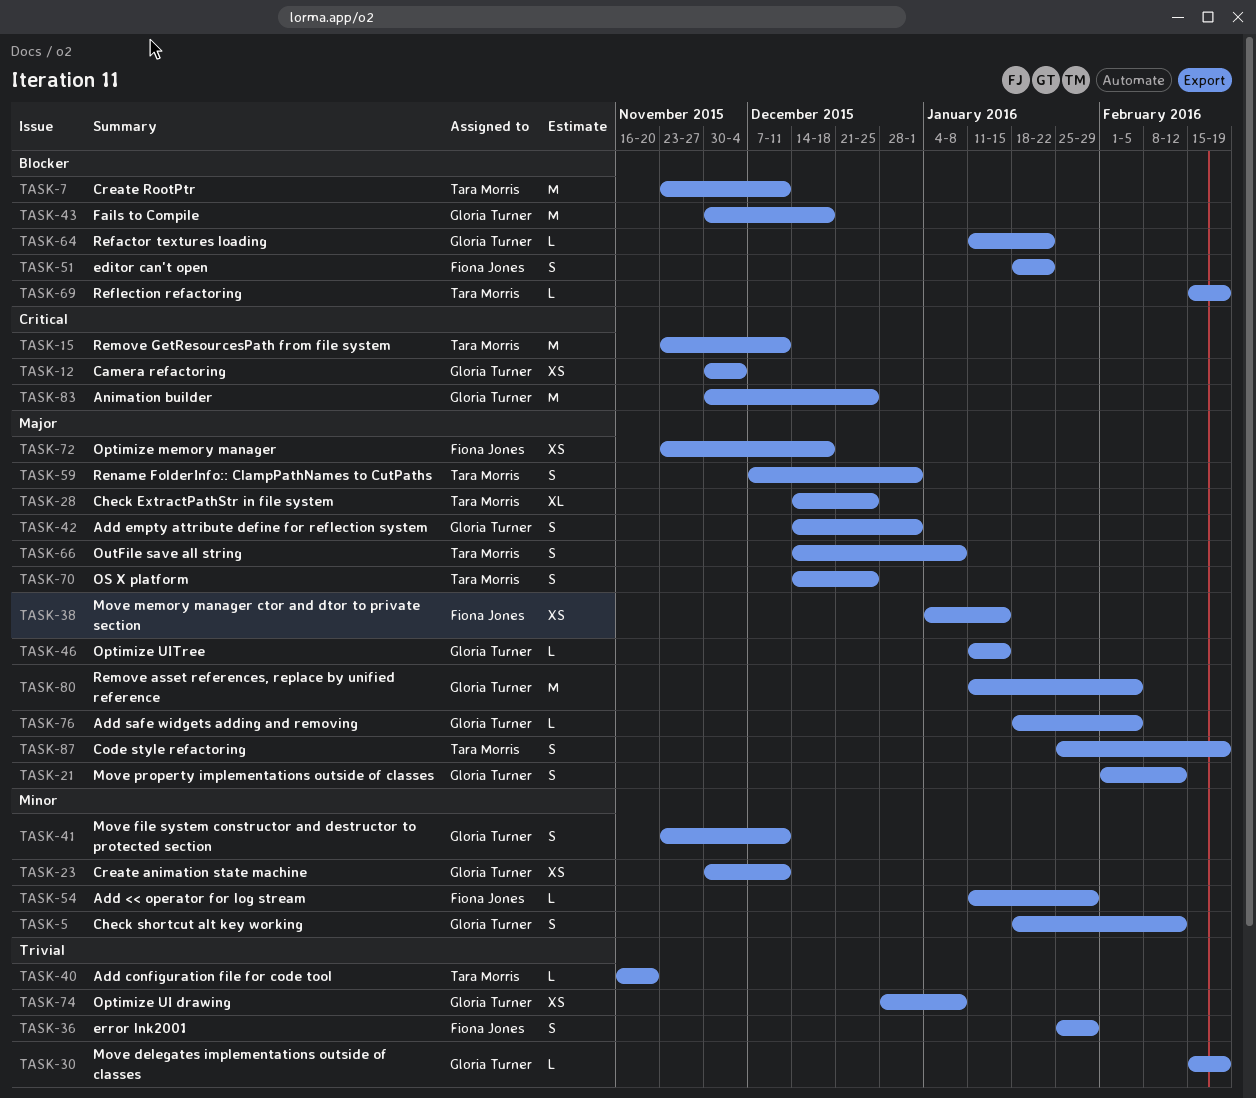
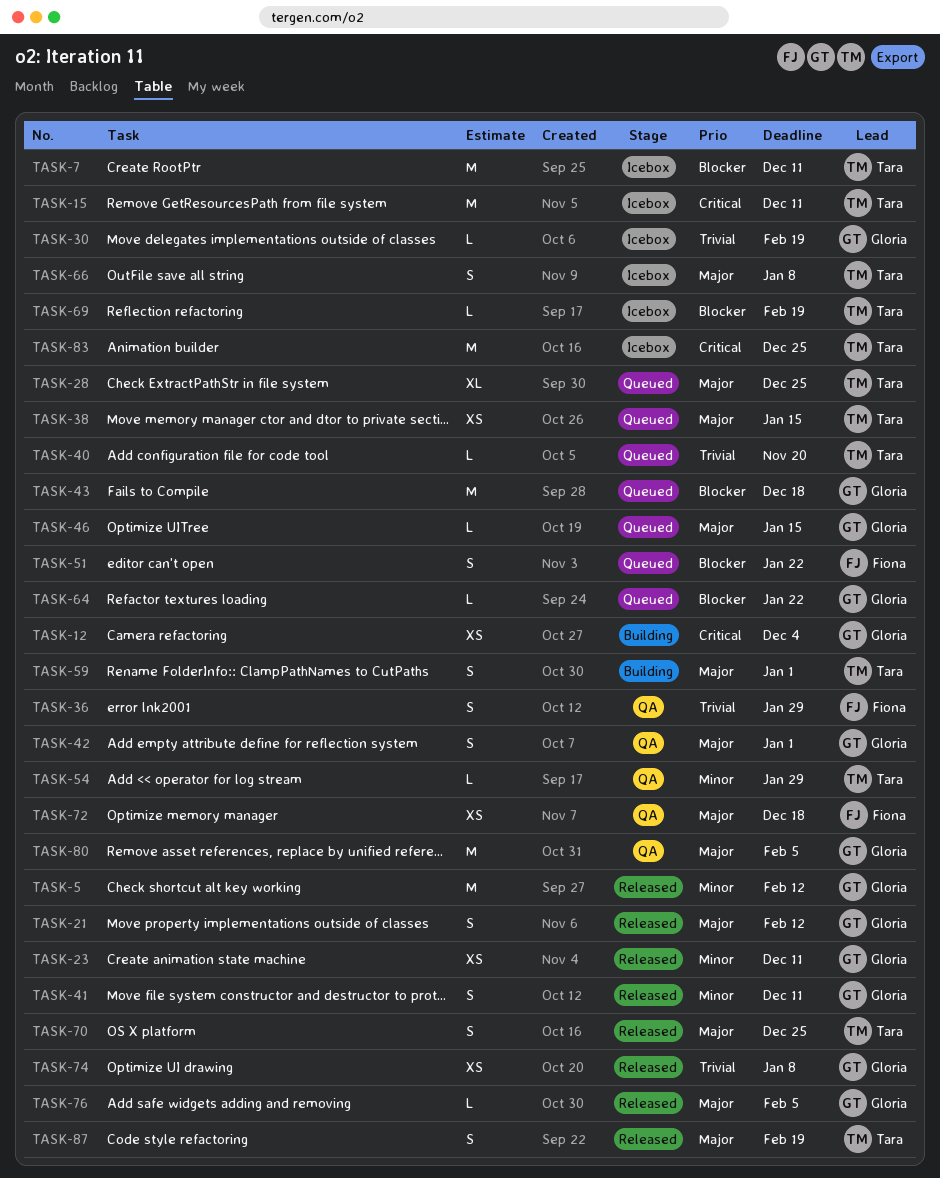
TASK-5, estimate: S -> M
TASK-38, owner: Fiona Jones -> Tara Morris
TASK-54, owner: Fiona Jones -> Tara Morris
TASK-83, owner: Gloria Turner -> Tara Morris

